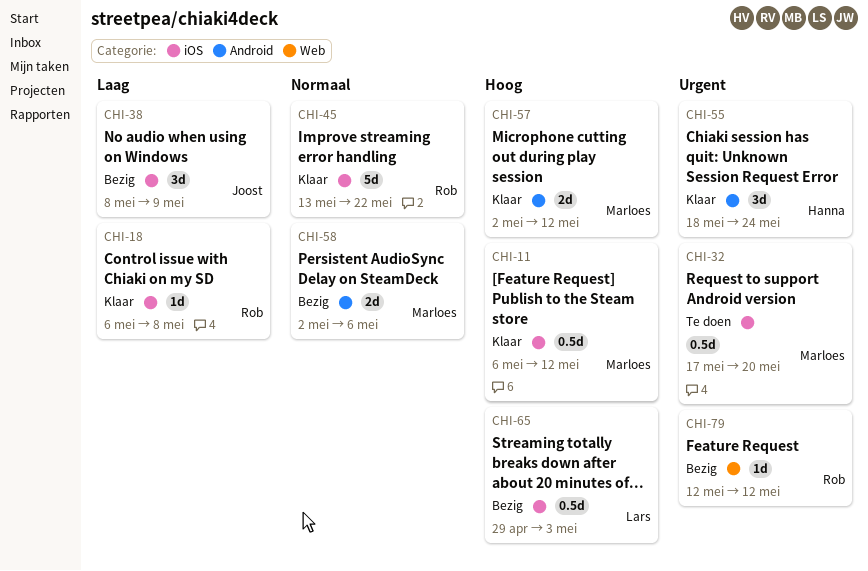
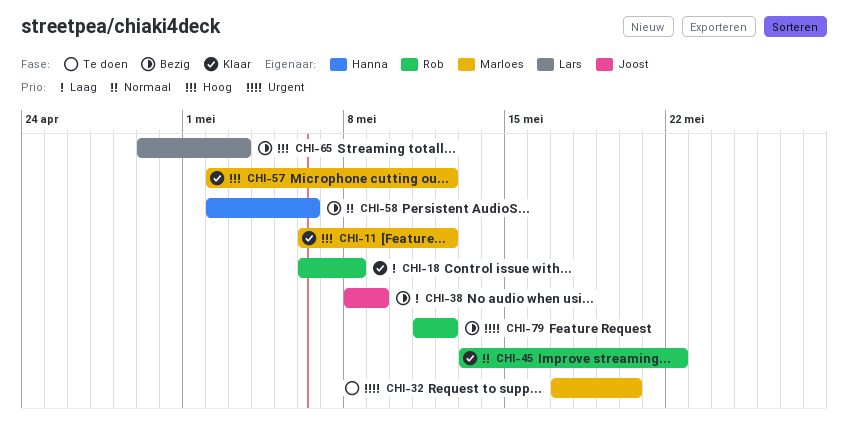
CHI-55: present -> none
CHI-58, owner: Marloes -> Hanna
CHI-79, start: May 12 -> May 11

